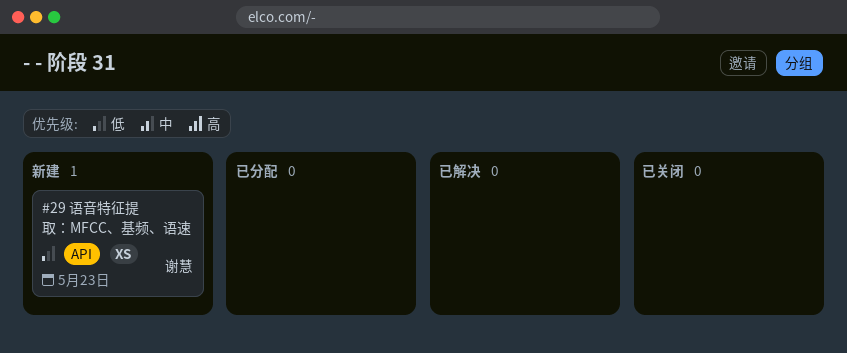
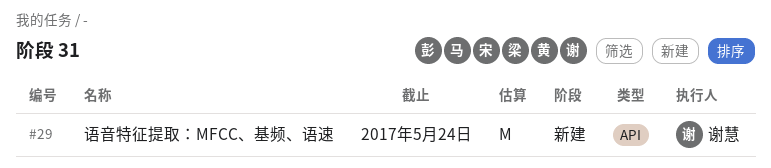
#29, estimate: XS -> M
#29, due: May 23 -> May 24

